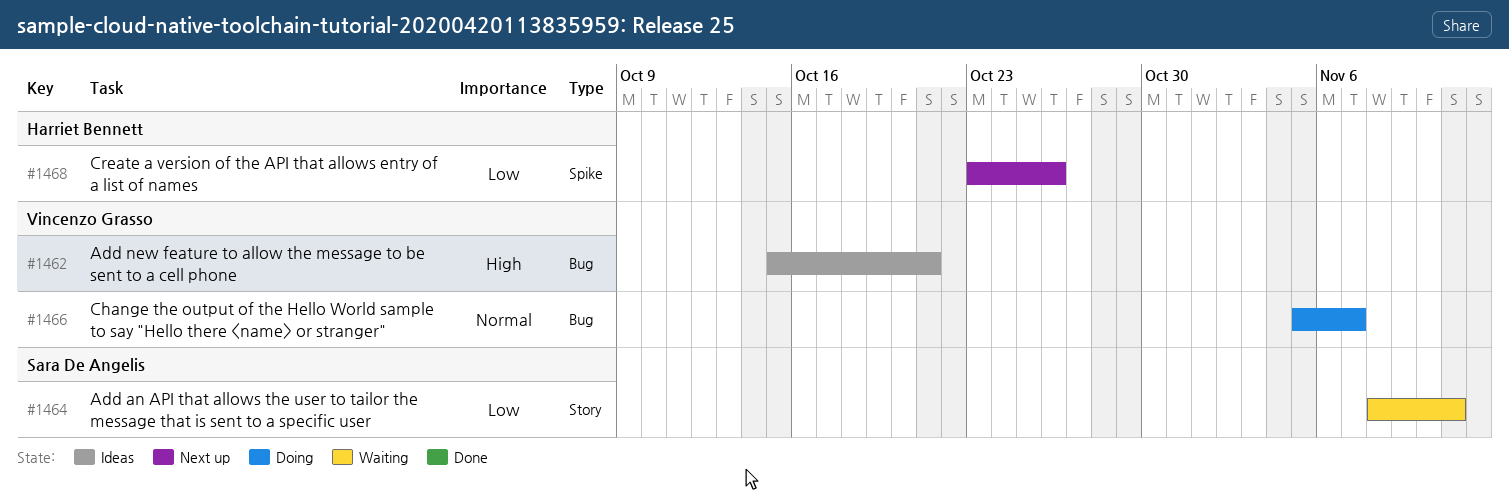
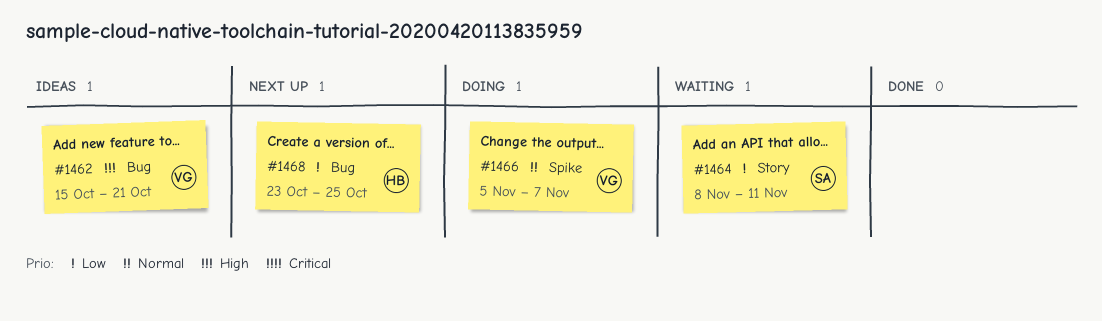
#1466, label: Bug -> Spike
#1468, label: Spike -> Bug
#1468, due: Oct 26 -> Oct 25

